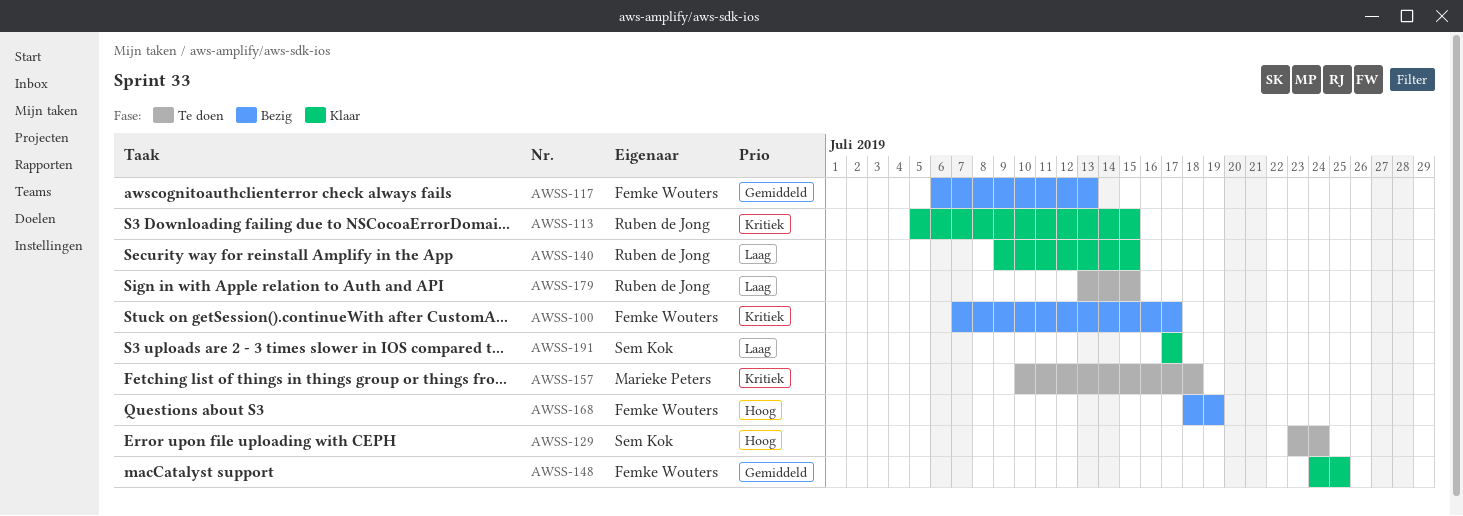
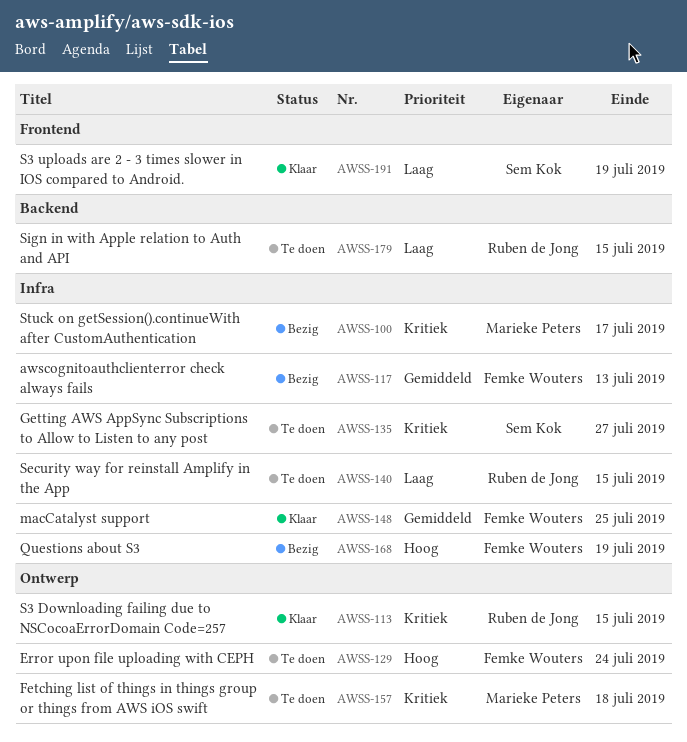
AWSS-100, owner: Femke Wouters -> Marieke Peters
AWSS-129, owner: Sem Kok -> Femke Wouters
AWSS-135: none -> present
AWSS-140, status: Klaar -> Te doen
AWSS-191, due: Jul 17 -> Jul 19

